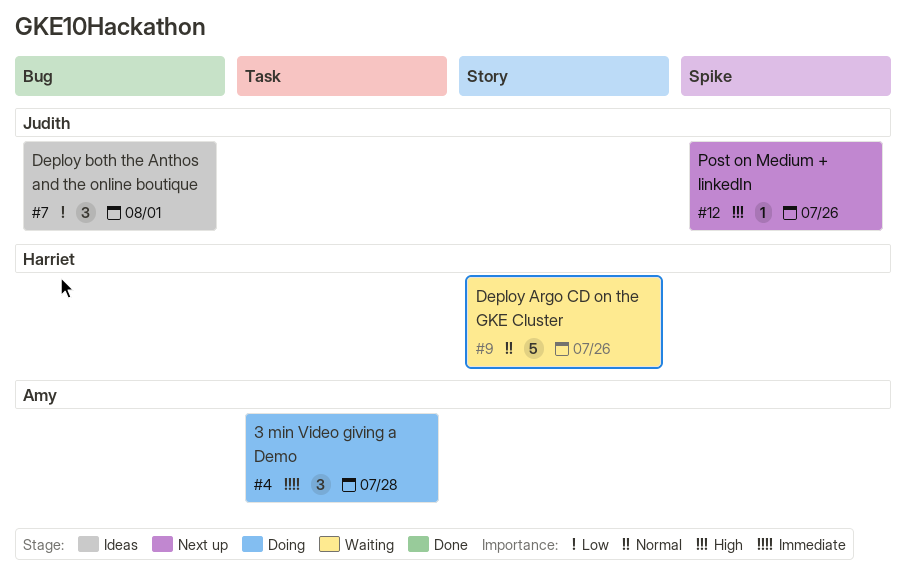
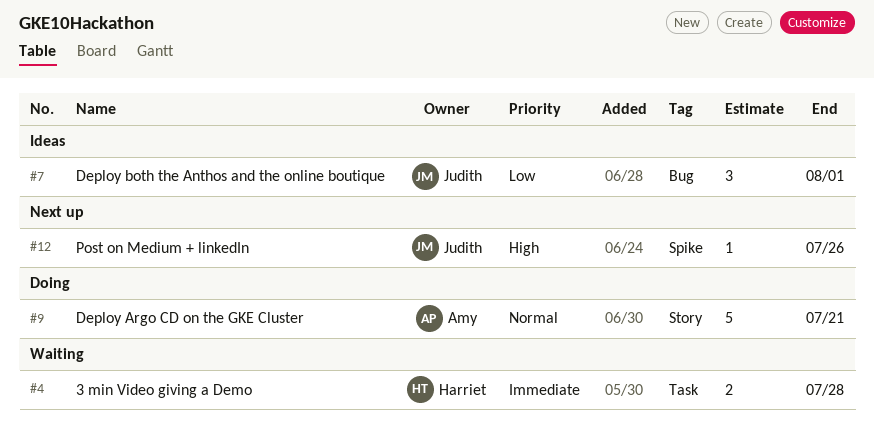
#4, status: Doing -> Waiting
#4, owner: Amy -> Harriet
#4, estimate: 3 -> 2
#9, status: Waiting -> Doing
#9, owner: Harriet -> Amy
#9, due: Jul 26 -> Jul 21

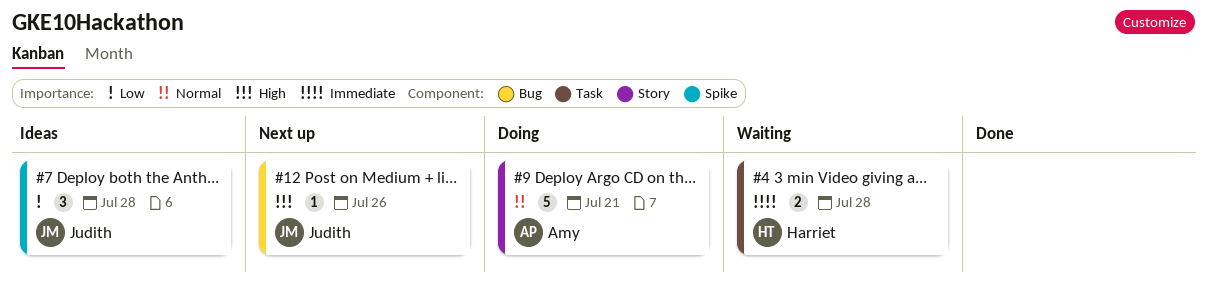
#7, label: Bug -> Spike
#7, due: Aug 1 -> Jul 28
#12, label: Spike -> Bug

